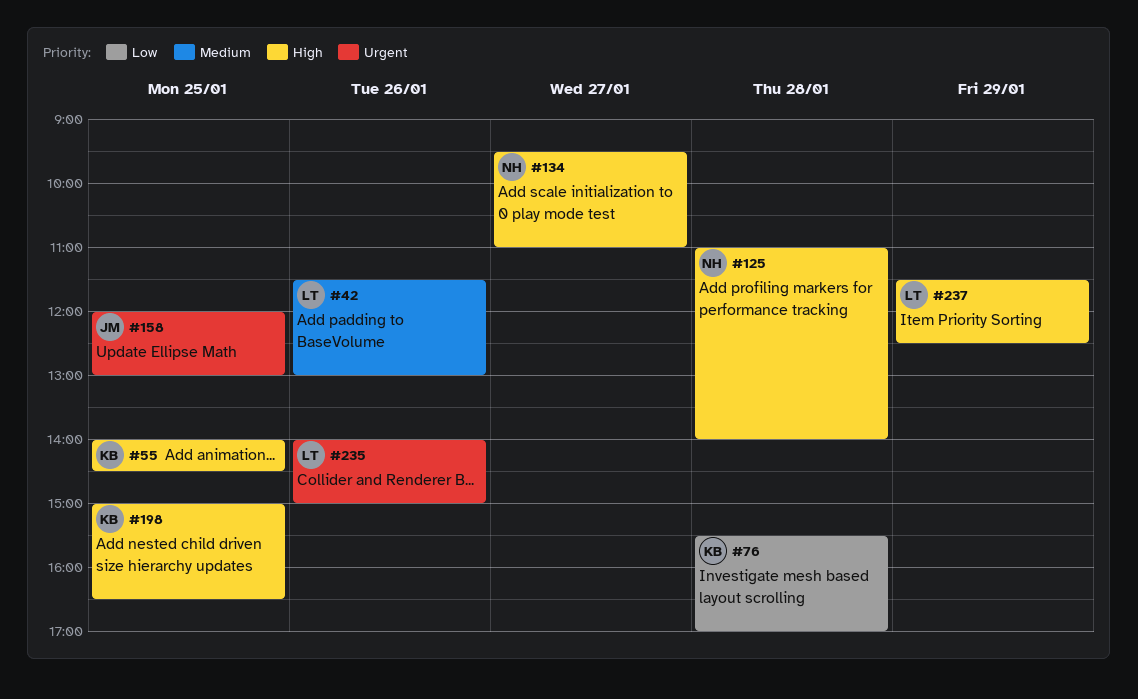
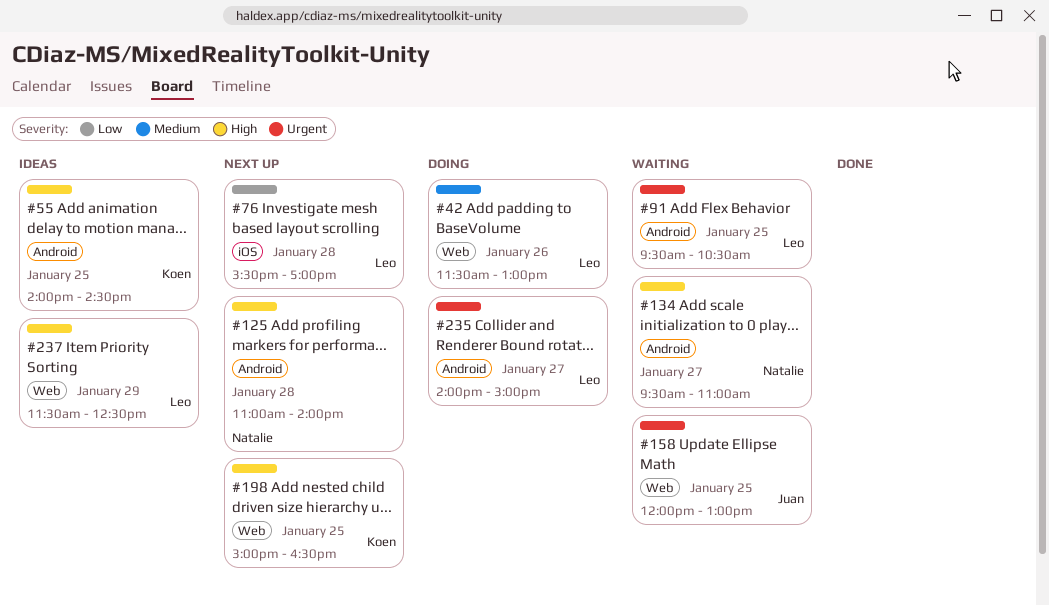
#76, owner: Koen -> Leo
#91: none -> present
#235, day: Jan 26 -> Jan 27

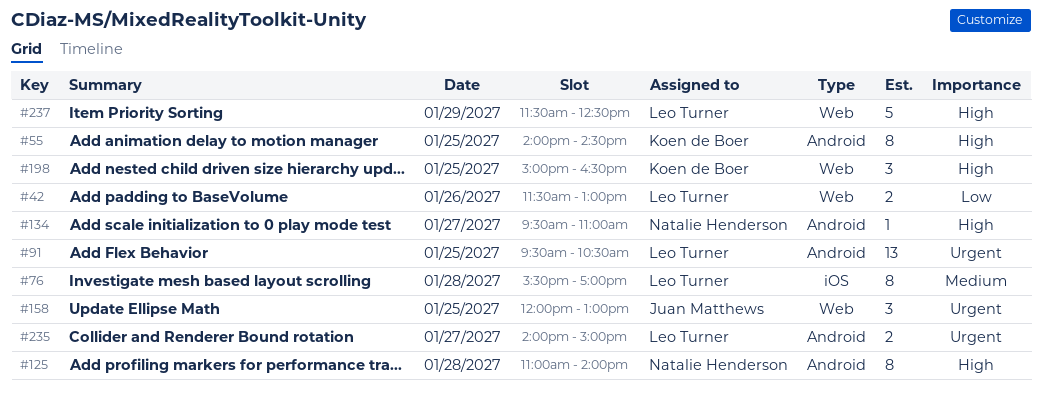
#42, priority: Medium -> Low
#76, priority: Low -> Medium

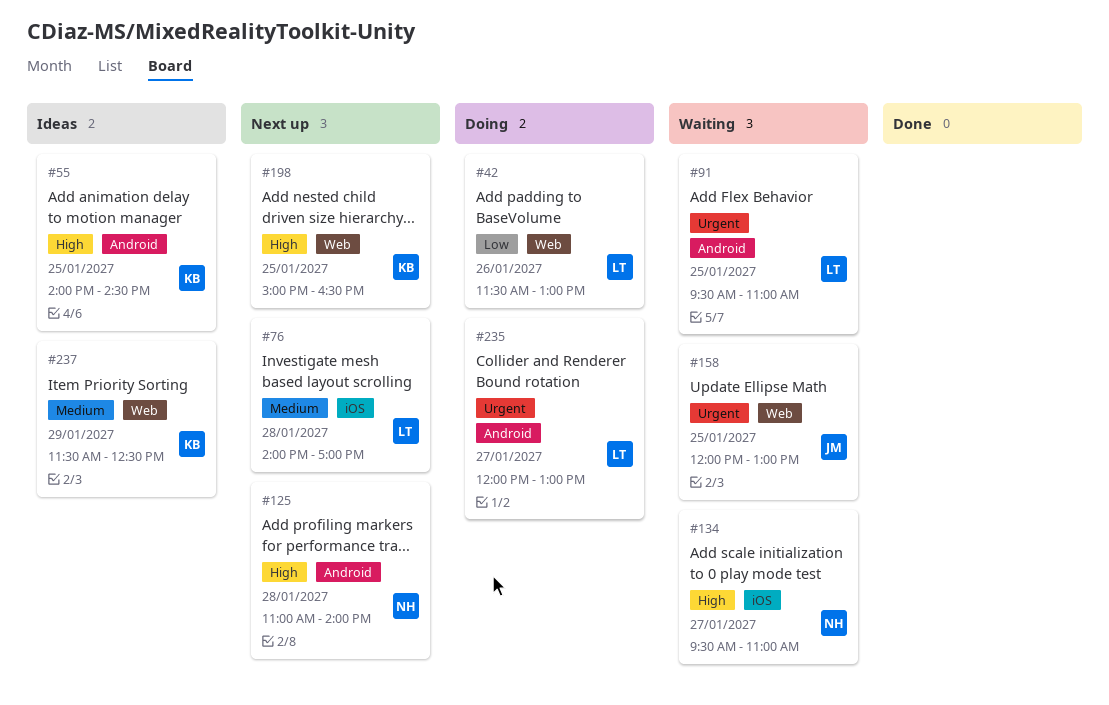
#76, begins: 15:30 -> 14:00
#91, ends: 10:30 -> 11:00
#134, label: Android -> iOS
#235, begins: 14:00 -> 12:00
#235, ends: 15:00 -> 13:00
#237, owner: Leo Turner -> Koen de Boer
#237, priority: High -> Medium

